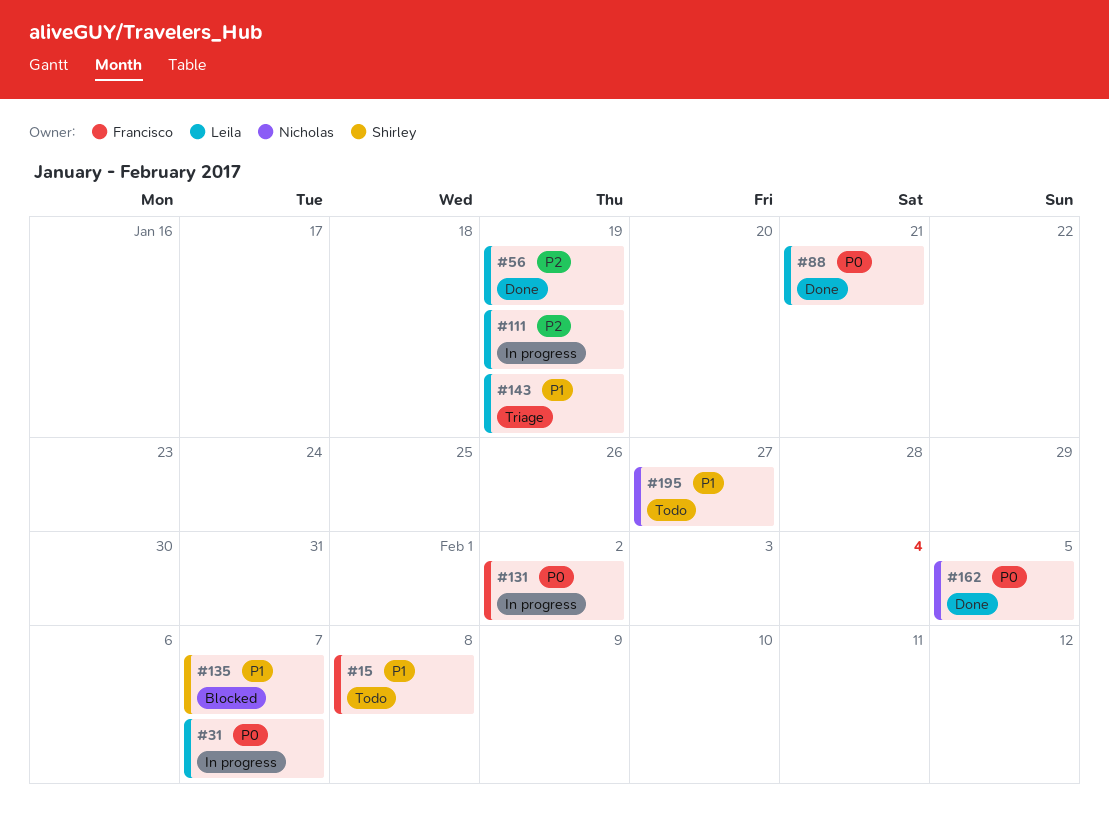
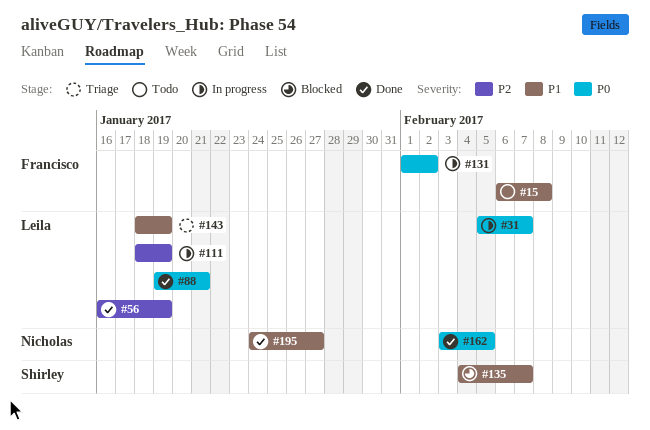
#195, status: Todo -> Done

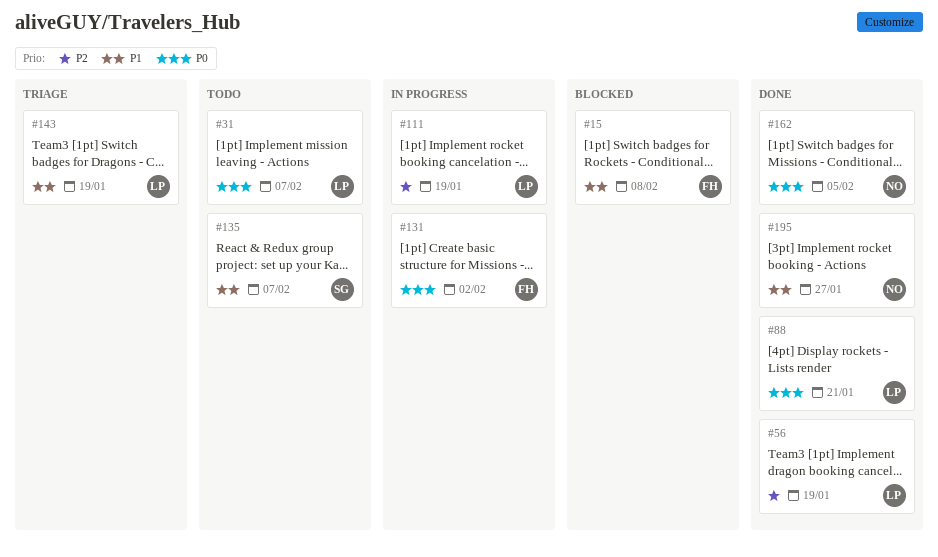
#15, status: Todo -> Blocked
#31, status: In progress -> Todo
#135, status: Blocked -> Todo

